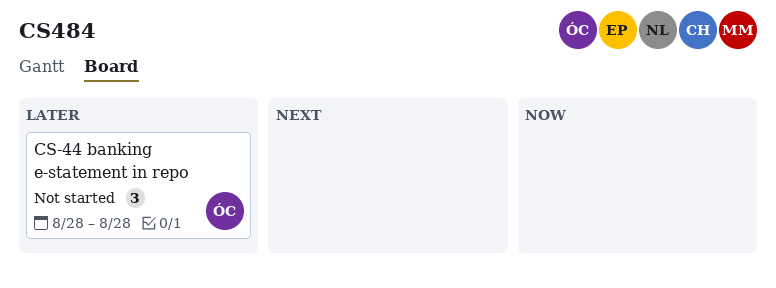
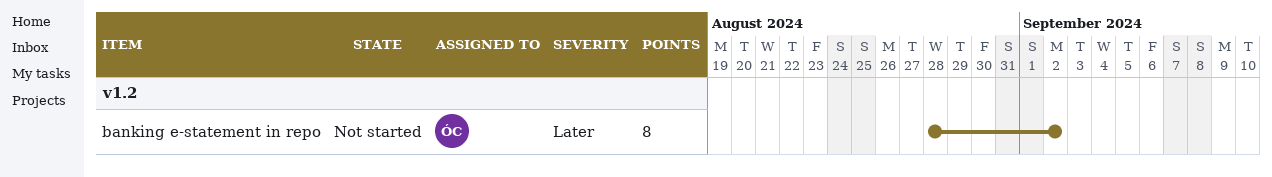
banking e-statement in repo, estimate: 3 -> 8
banking e-statement in repo, due: Aug 28 -> Sep 2

